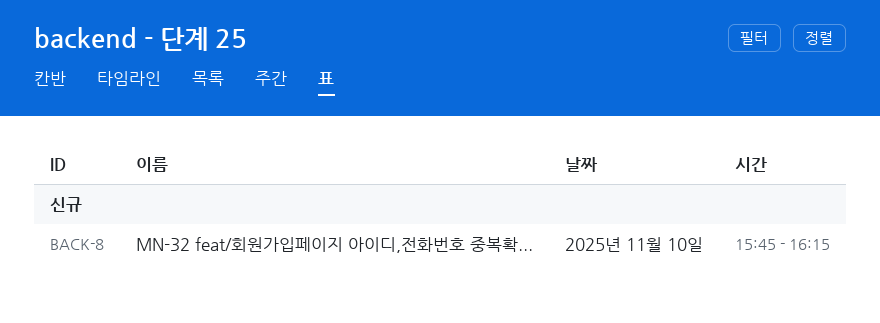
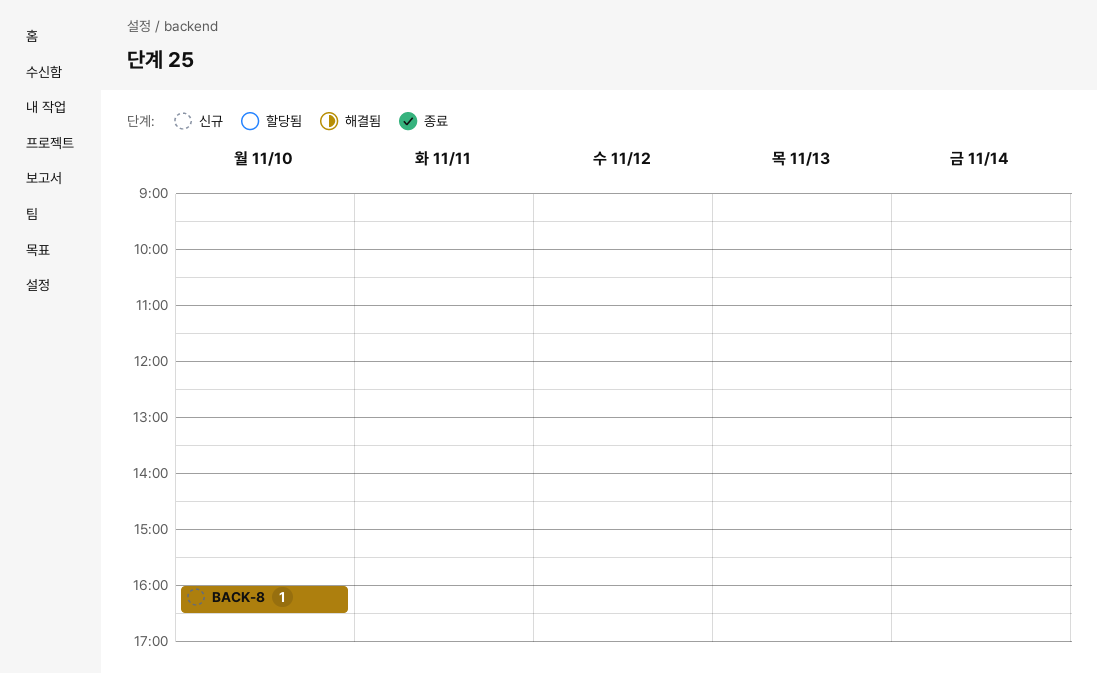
BACK-8, begins: 15:45 -> 16:00
BACK-8, ends: 16:15 -> 16:30

